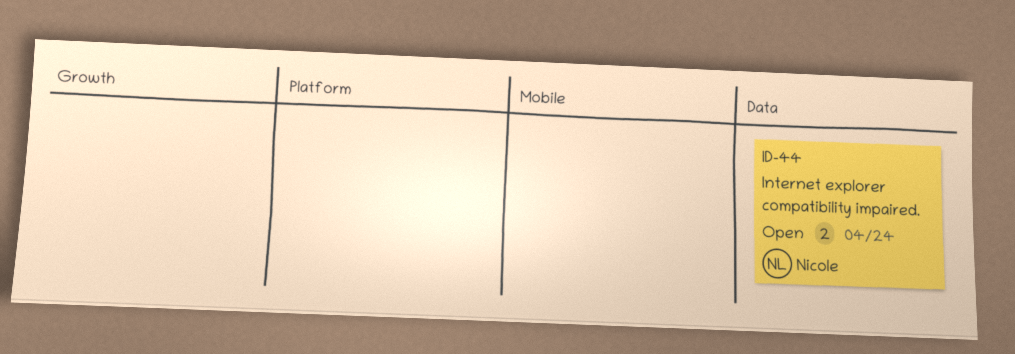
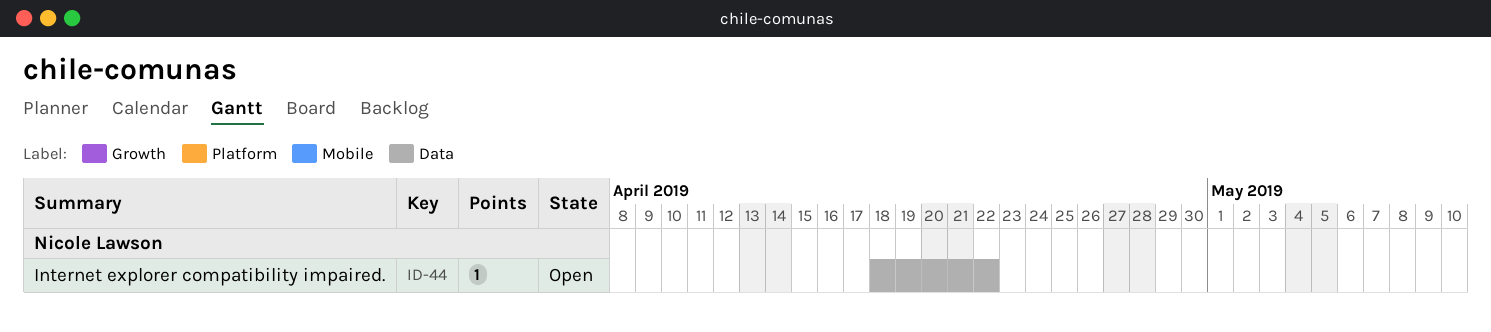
ID-44, estimate: 2 -> 1
ID-44, due: Apr 24 -> Apr 22

